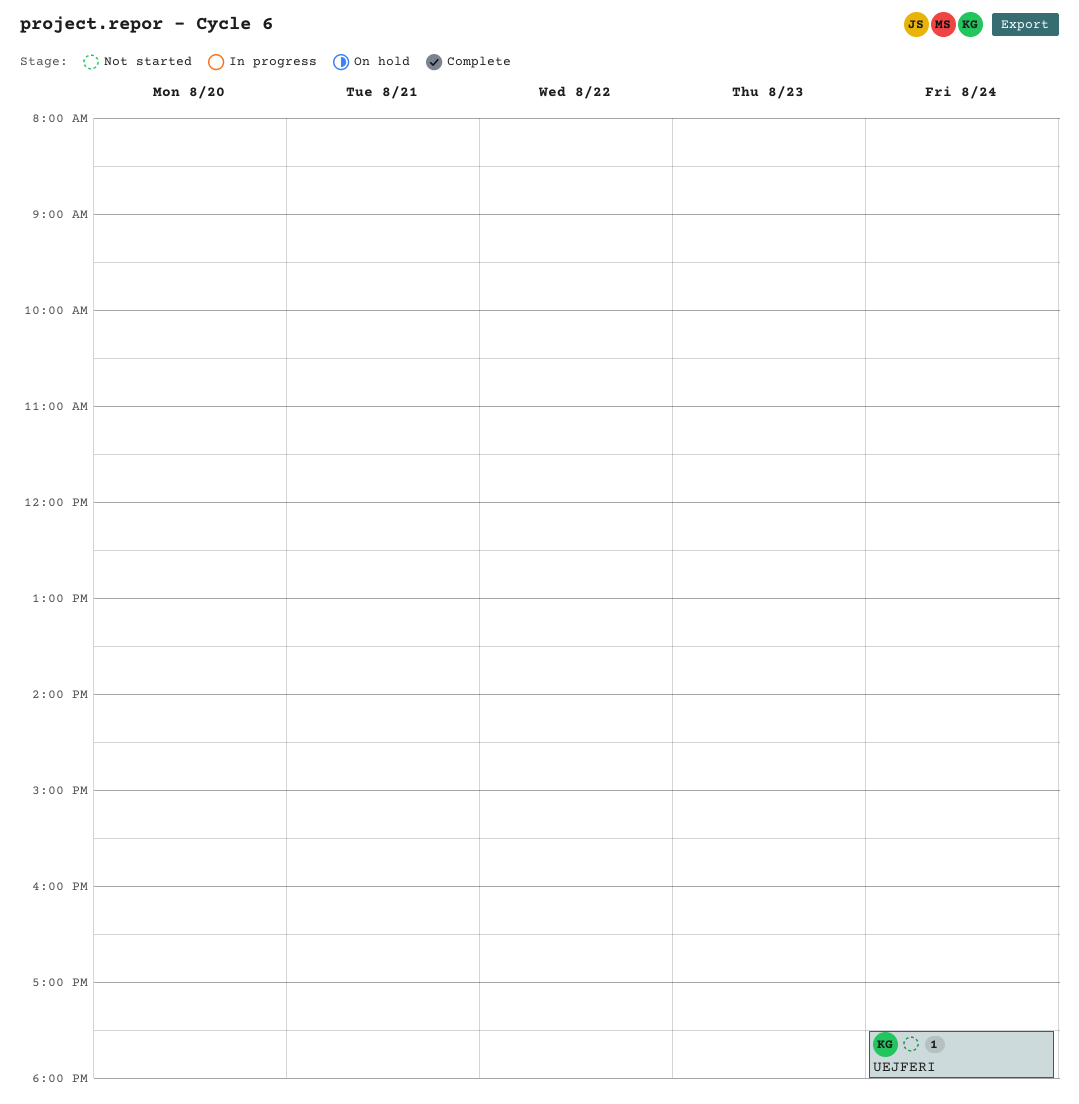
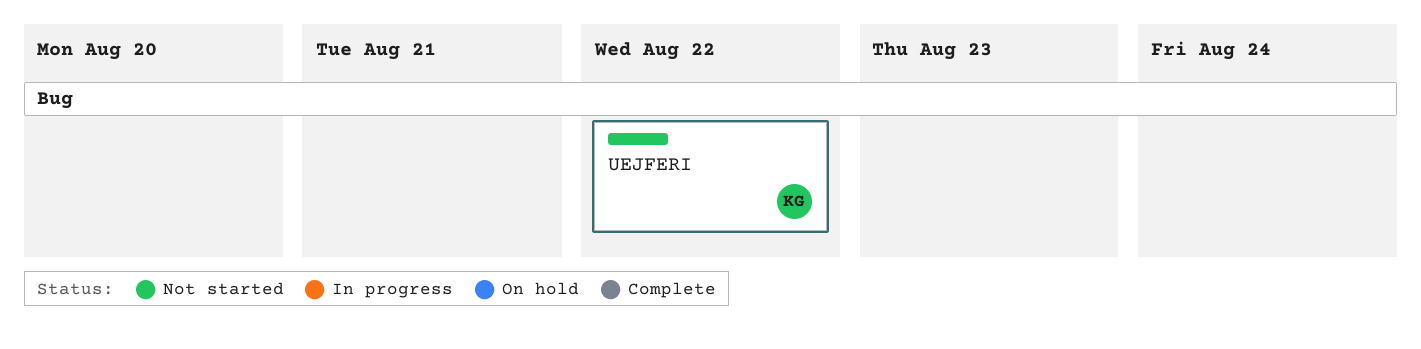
UEJFERI, day: Aug 24 -> Aug 22

